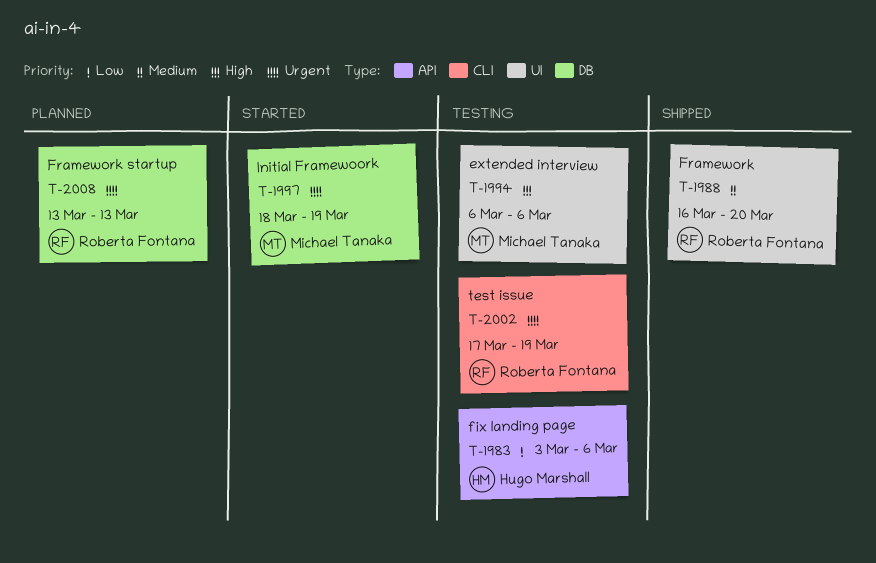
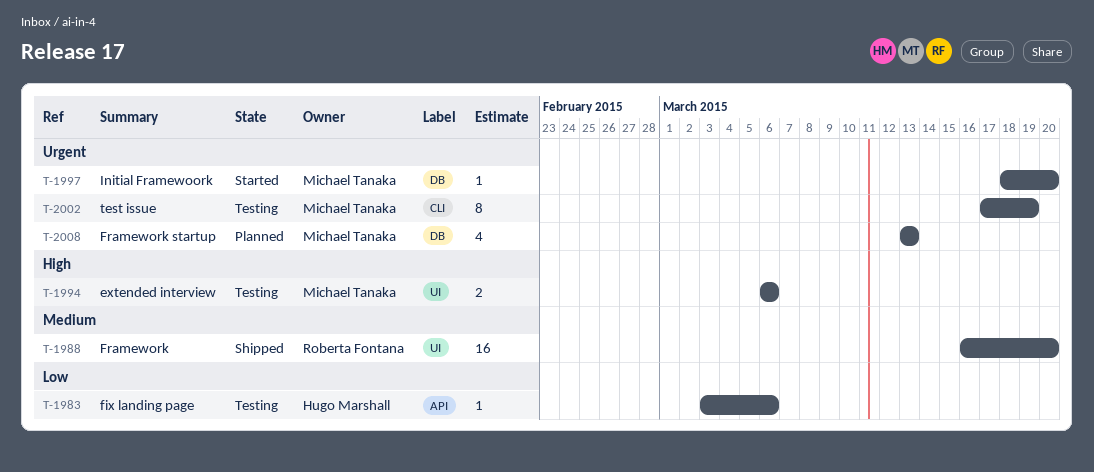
T-1997, due: Mar 19 -> Mar 20
T-2002, owner: Roberta Fontana -> Michael Tanaka
T-2008, owner: Roberta Fontana -> Michael Tanaka

